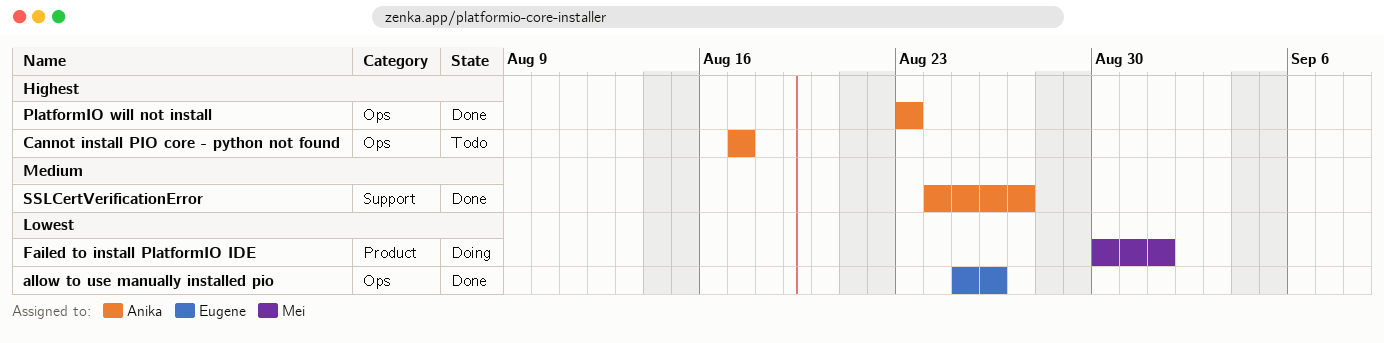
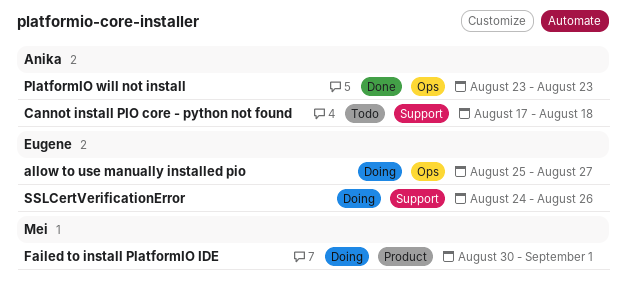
allow to use manually installed pio, status: Done -> Doing
allow to use manually installed pio, due: Aug 26 -> Aug 27
Cannot install PIO core - python not found, label: Ops -> Support
Cannot install PIO core - python not found, due: Aug 17 -> Aug 18
SSLCertVerificationError, status: Done -> Doing
SSLCertVerificationError, owner: Anika -> Eugene
SSLCertVerificationError, due: Aug 27 -> Aug 26

